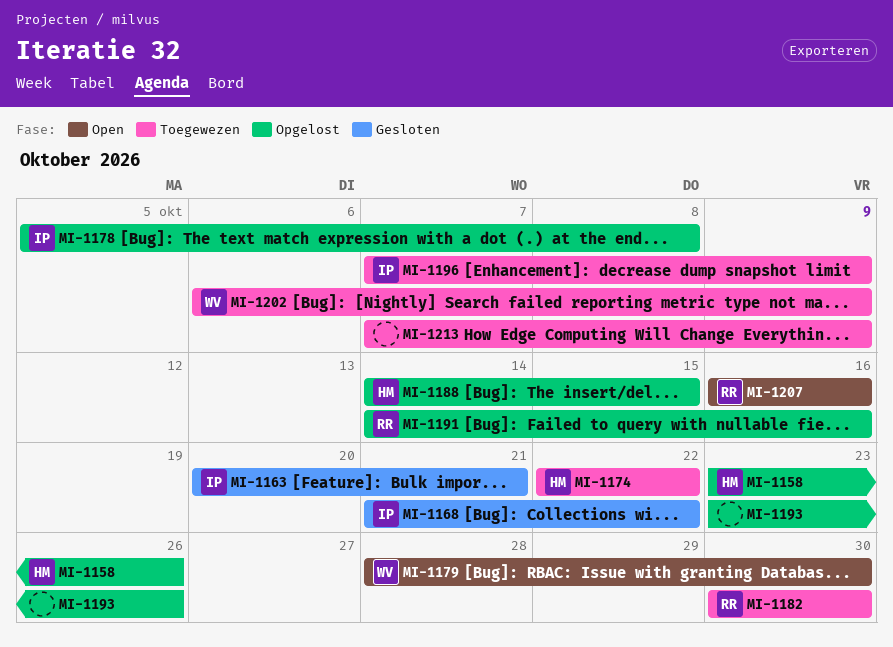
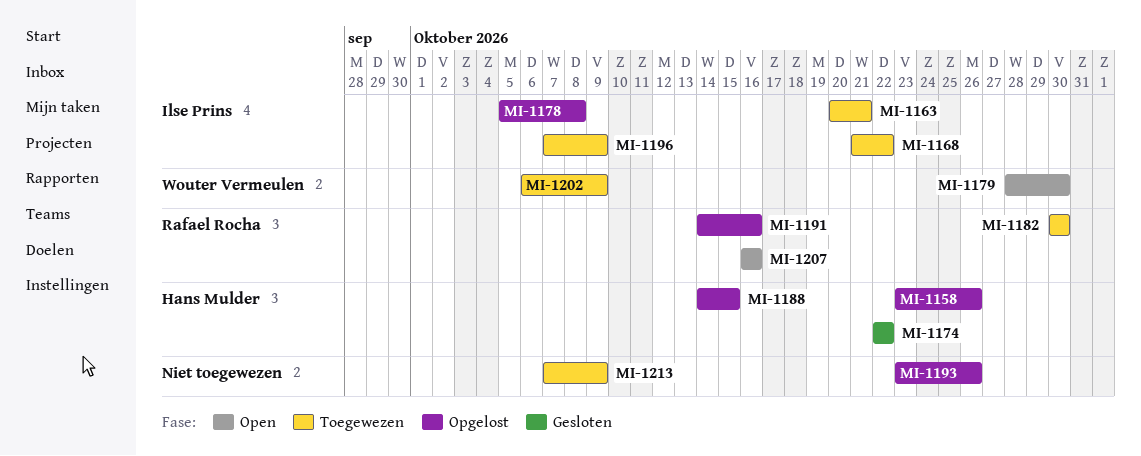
MI-1163, status: Gesloten -> Toegewezen
MI-1168, status: Gesloten -> Toegewezen
MI-1174, status: Toegewezen -> Gesloten

